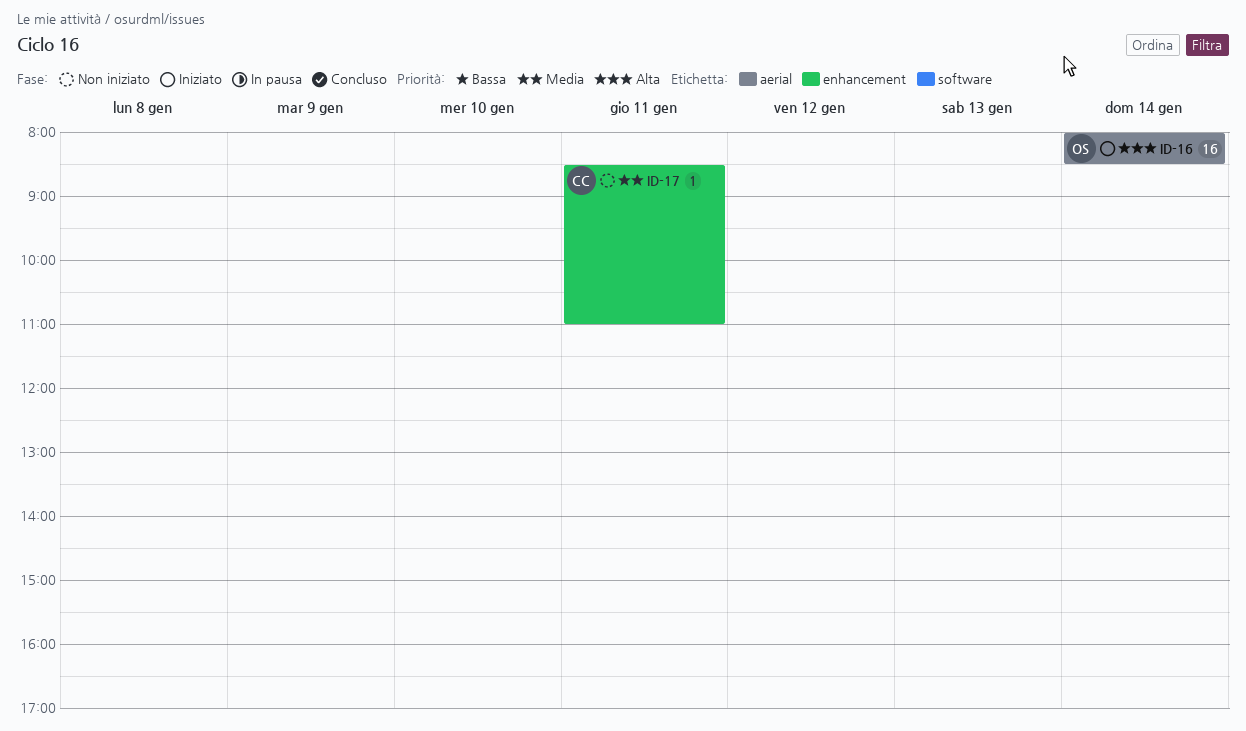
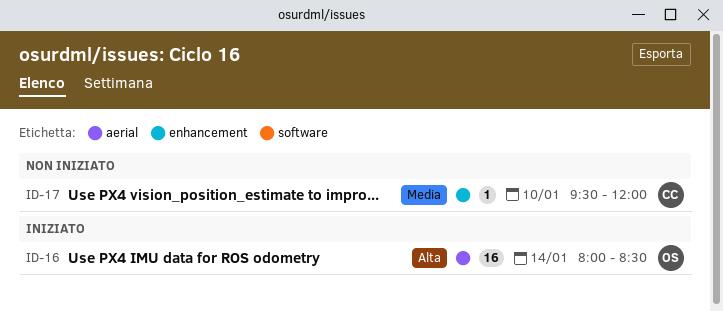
ID-17, day: Jan 11 -> Jan 10
ID-17, begins: 08:30 -> 09:30
ID-17, ends: 11:00 -> 12:00

